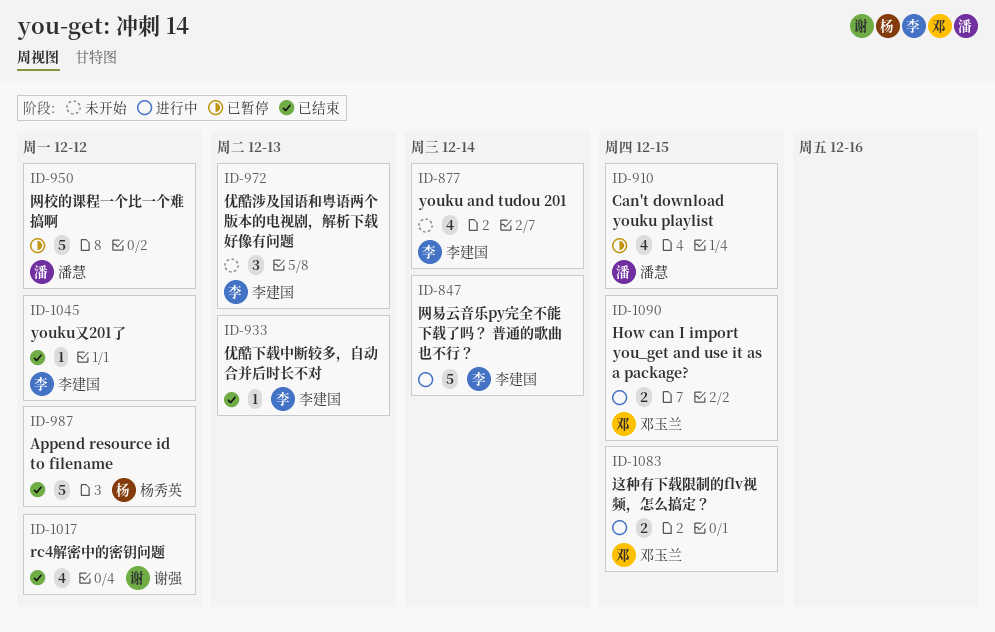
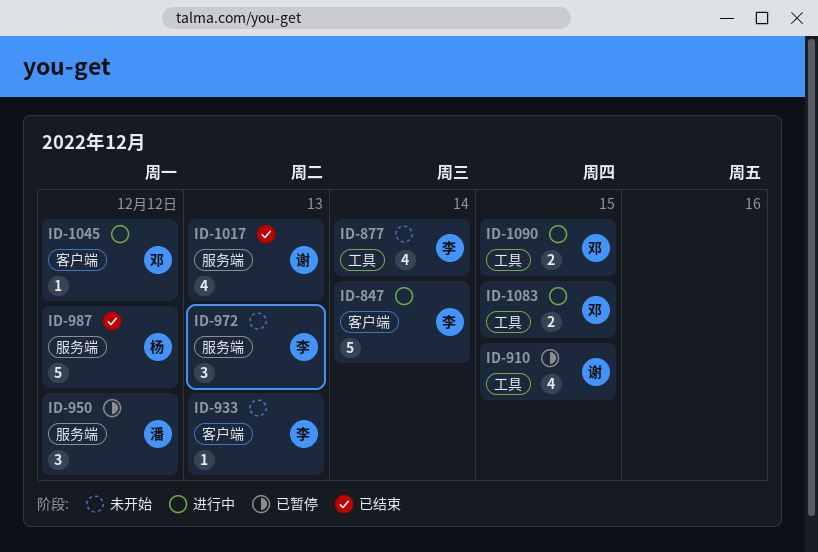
ID-910, owner: 潘慧 -> 谢强
ID-933, status: 已结束 -> 未开始
ID-950, estimate: 5 -> 3
ID-1017, due: Dec 12 -> Dec 13
ID-1045, status: 已结束 -> 进行中
ID-1045, owner: 李建国 -> 邓玉兰

